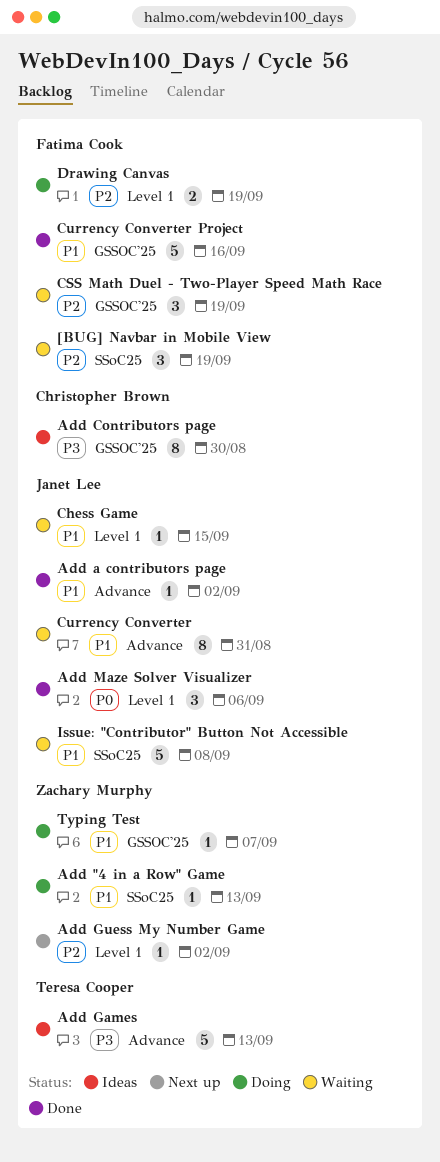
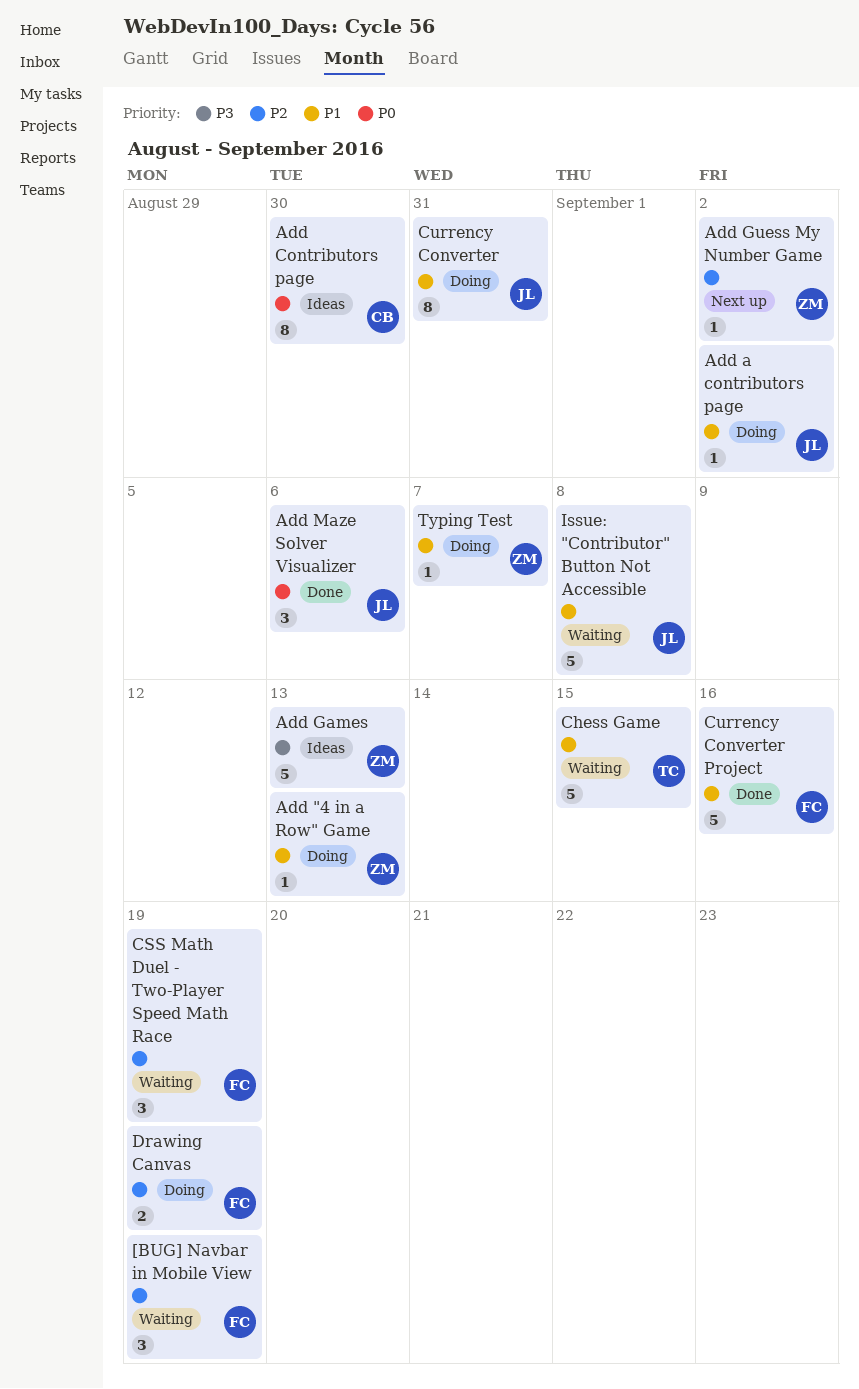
Add a contributors page, status: Done -> Doing
Add Contributors page, priority: P3 -> P0
Add Games, owner: Teresa Cooper -> Zachary Murphy
Chess Game, owner: Janet Lee -> Teresa Cooper
Chess Game, estimate: 1 -> 5
Currency Converter, status: Waiting -> Doing

